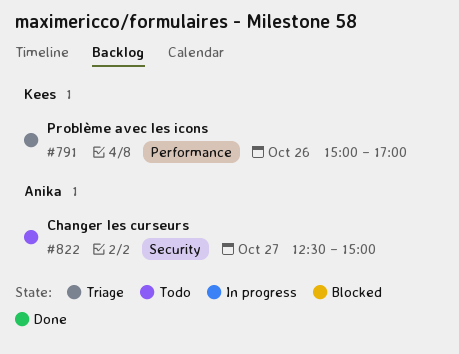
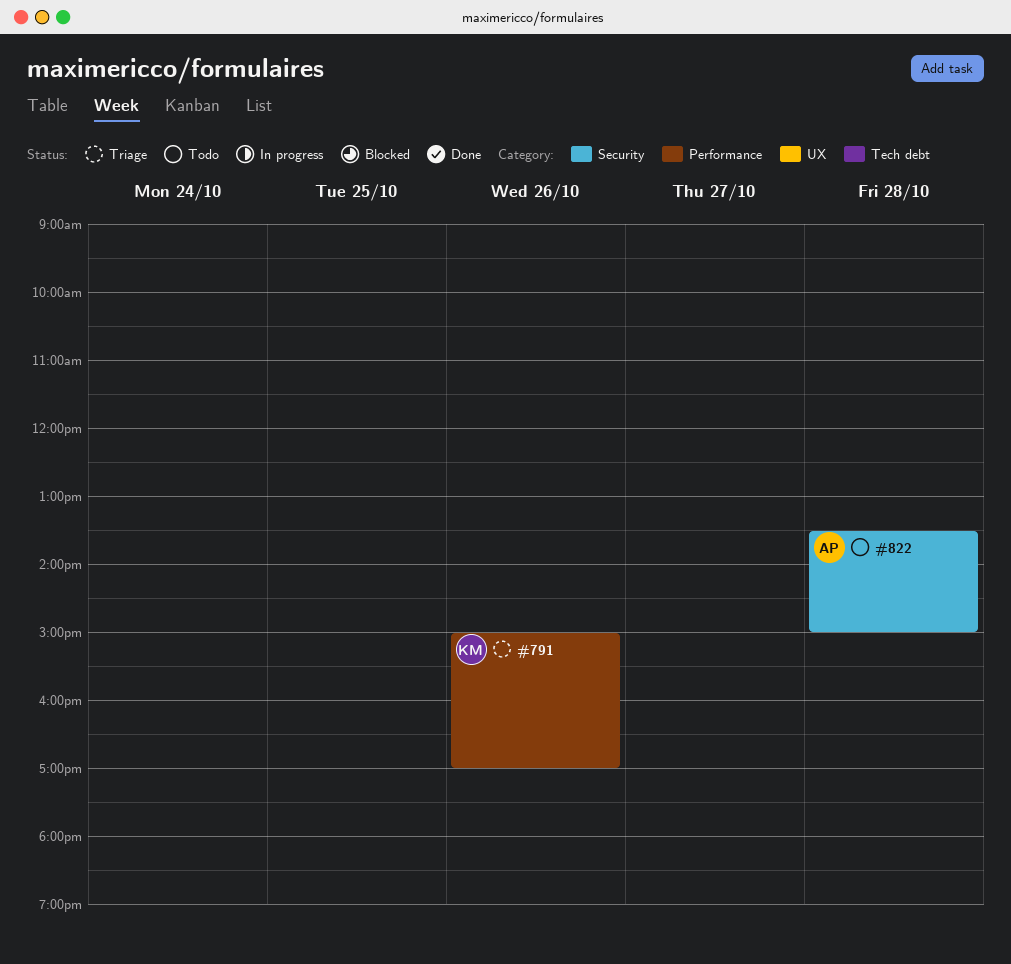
#822, day: Oct 27 -> Oct 28
#822, begins: 12:30 -> 13:30

